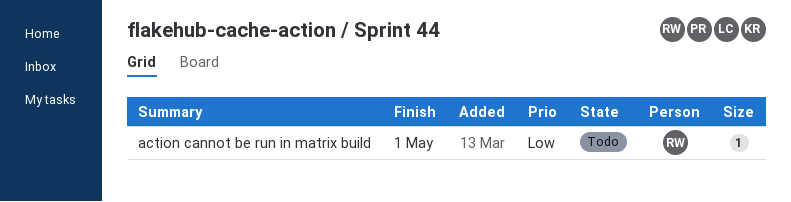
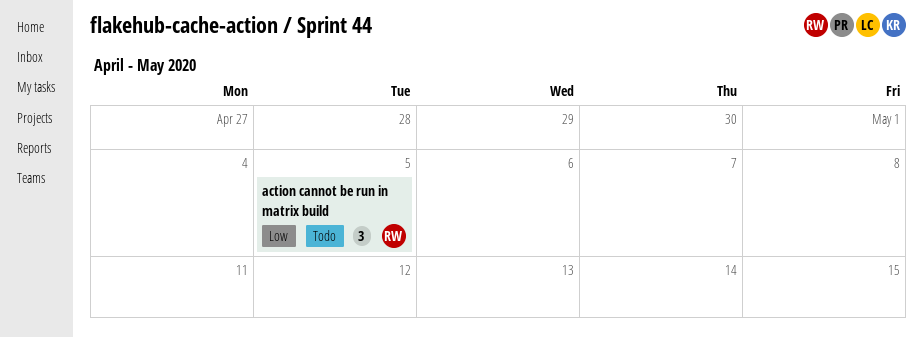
action cannot be run in matrix build, estimate: 1 -> 3
action cannot be run in matrix build, due: May 1 -> May 5

